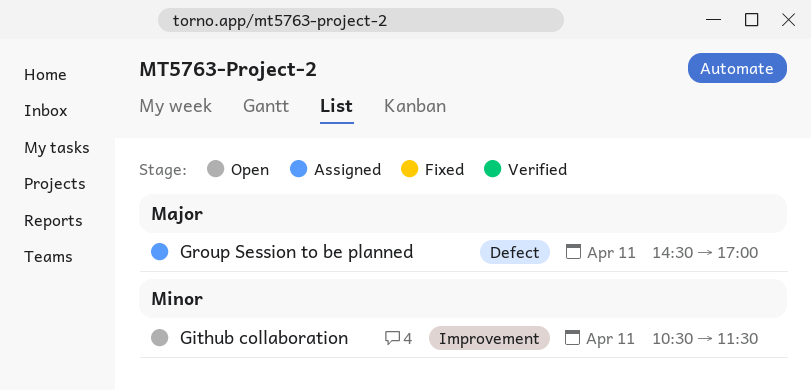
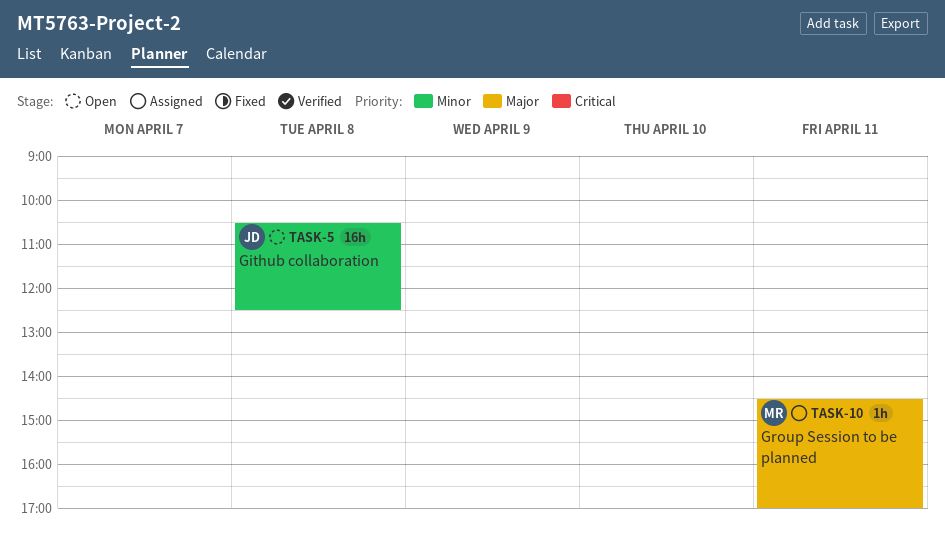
Github collaboration, day: Apr 11 -> Apr 8
Github collaboration, ends: 11:30 -> 12:30

